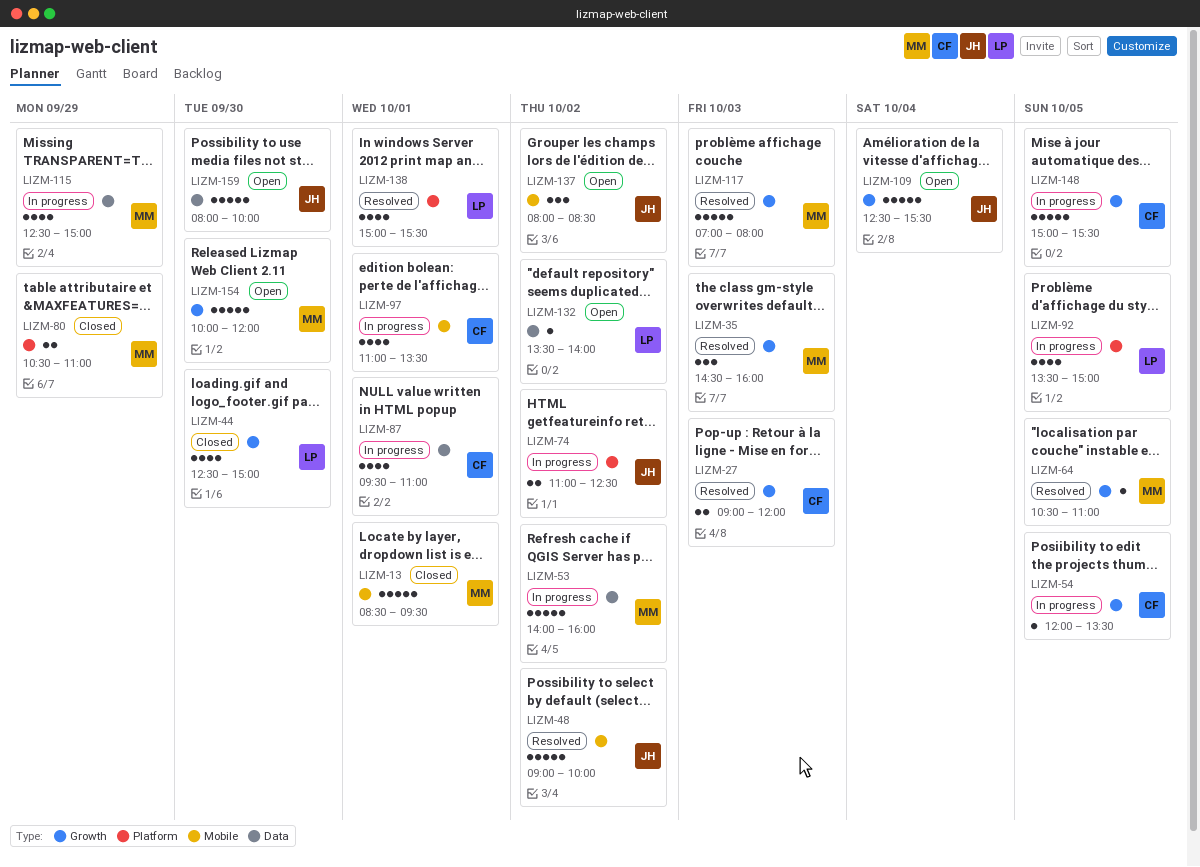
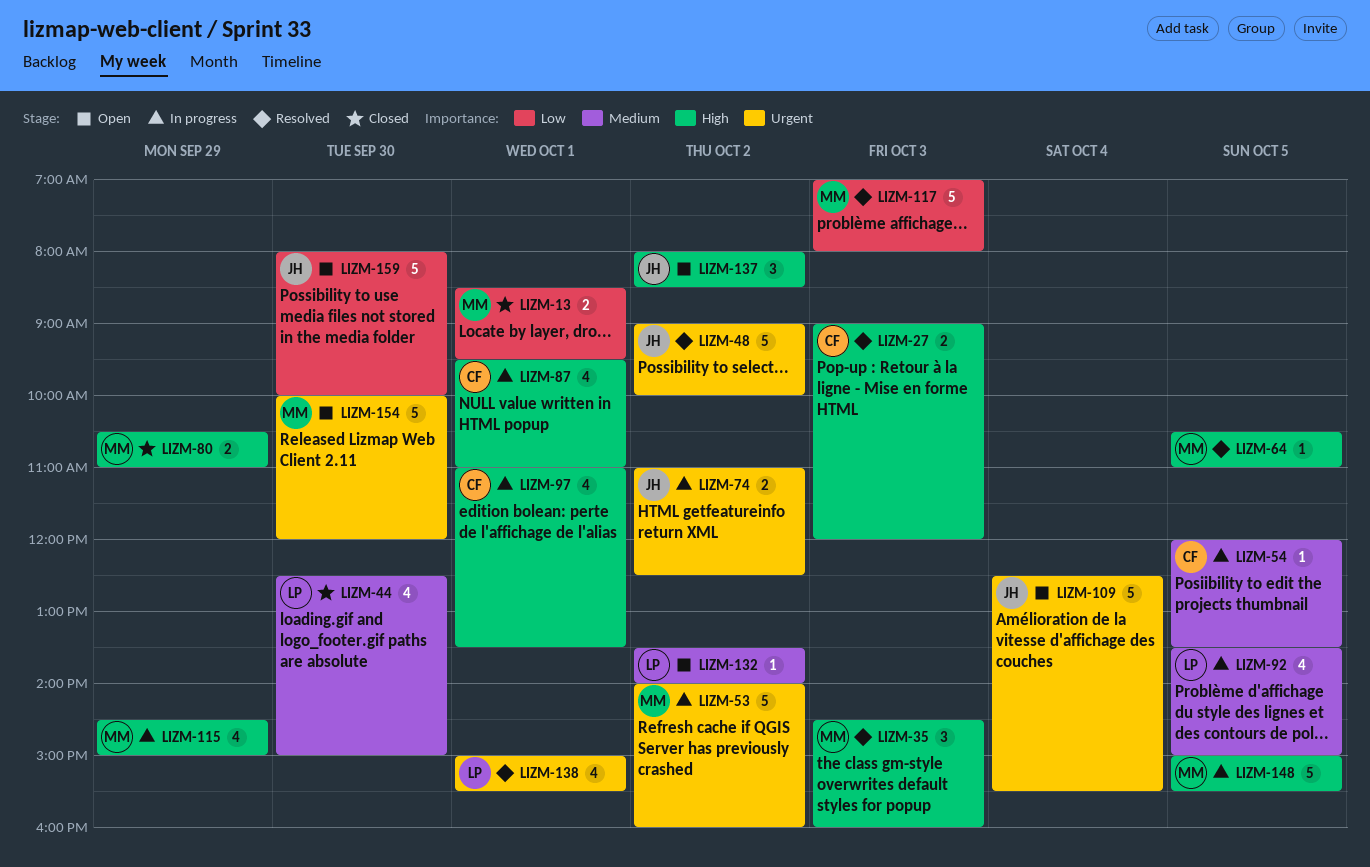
LIZM-13, estimate: 5 -> 2
LIZM-115, begins: 12:30 -> 14:30
LIZM-148, owner: CF -> MM

